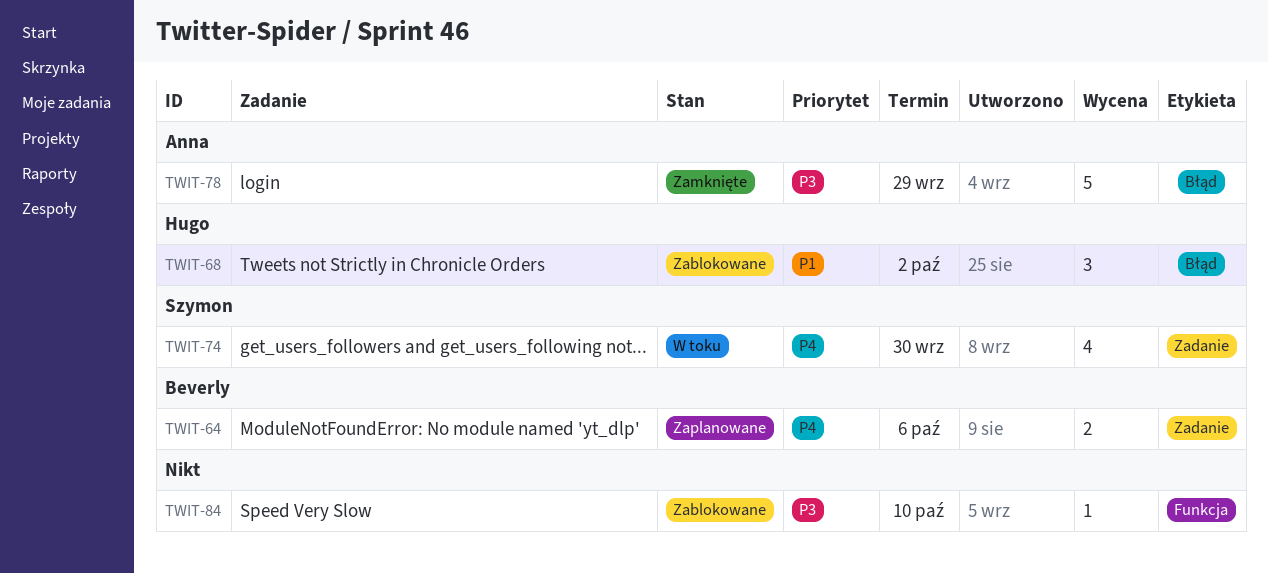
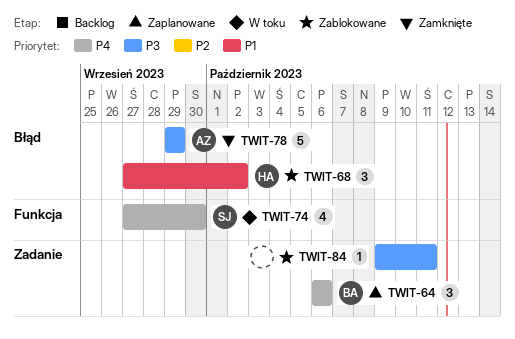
TWIT-64, estimate: 2 -> 3
TWIT-74, label: Zadanie -> Funkcja
TWIT-84, label: Funkcja -> Zadanie
TWIT-84, due: Oct 10 -> Oct 11

